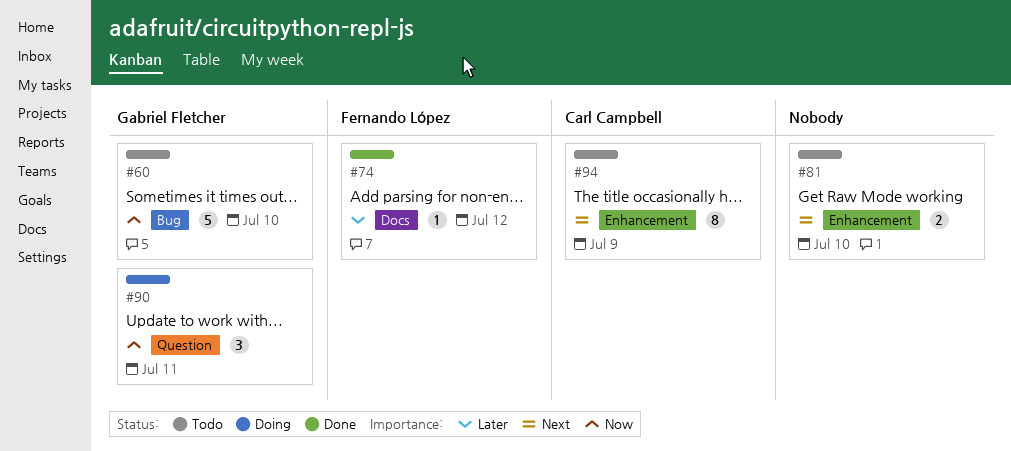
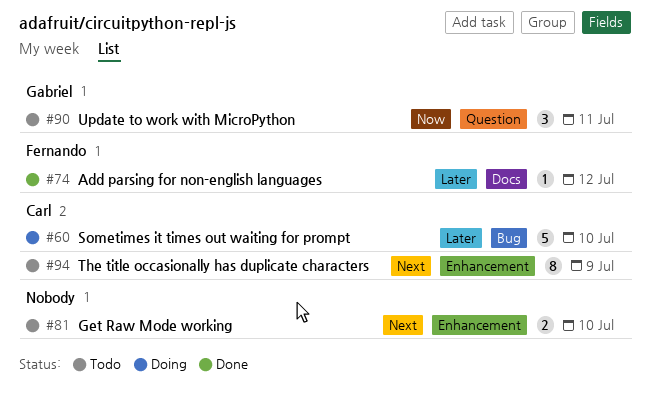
#60, status: Todo -> Doing
#60, owner: Gabriel Fletcher -> Carl Campbell
#60, priority: Now -> Later
#90, status: Doing -> Todo

